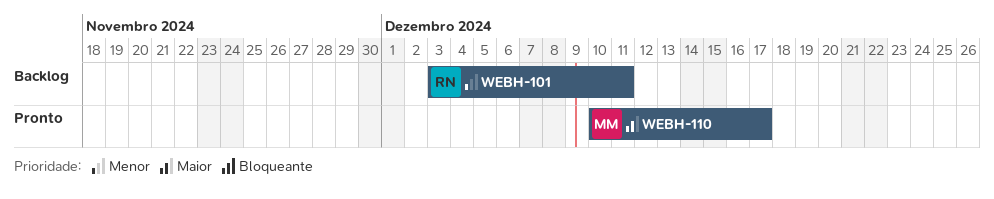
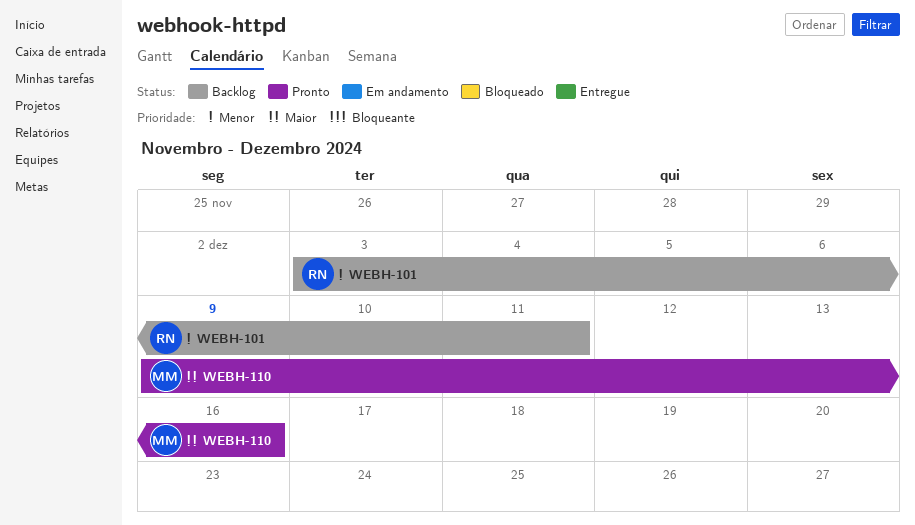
WEBH-110, start: Dec 10 -> Dec 9
WEBH-110, due: Dec 17 -> Dec 16

